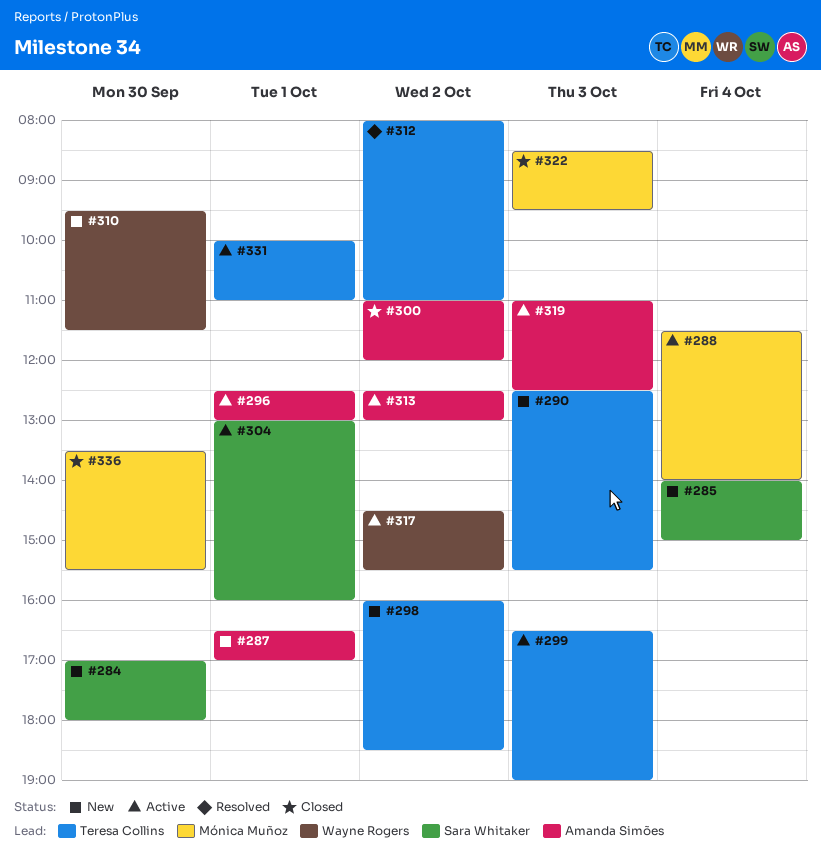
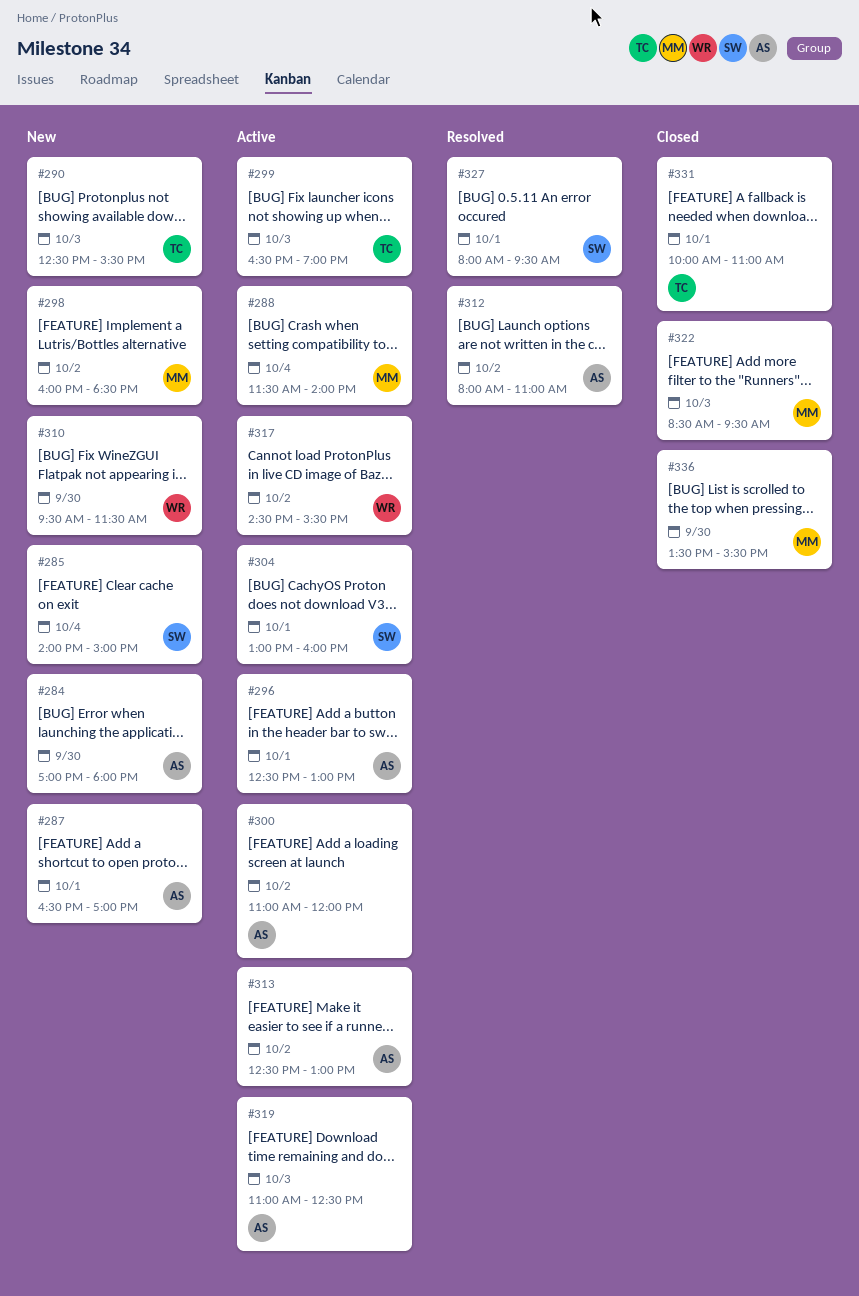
#284, owner: Sara Whitaker -> Amanda Simões
#298, owner: Teresa Collins -> Mónica Muñoz
#300, status: Closed -> Active
#312, owner: Teresa Collins -> Amanda Simões
#327: none -> present
#331, status: Active -> Closed

